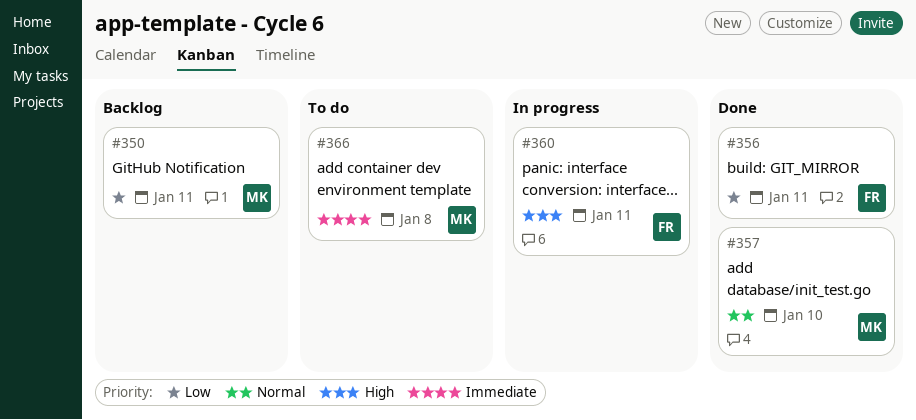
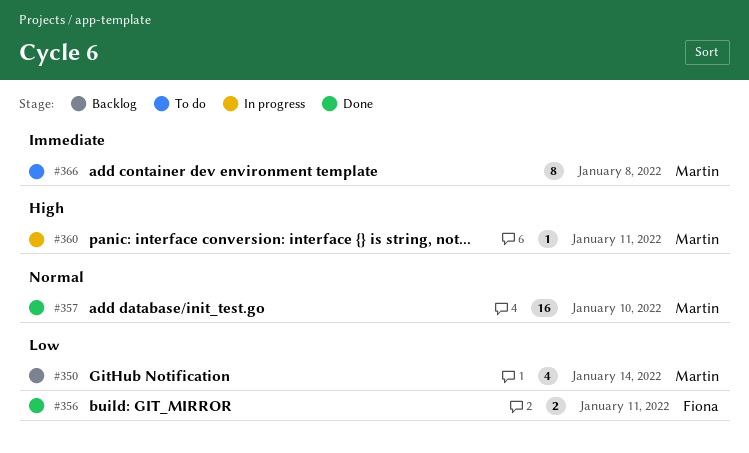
#350, due: Jan 11 -> Jan 14
#360, owner: Fiona -> Martin

